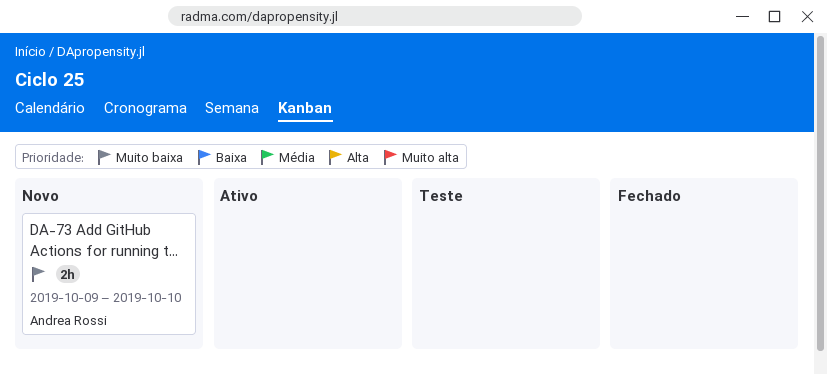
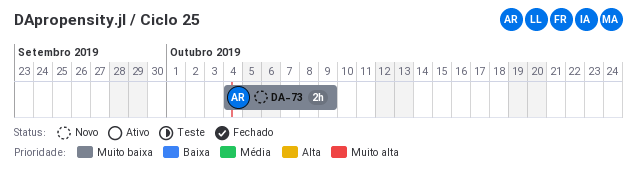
DA-73, start: Oct 9 -> Oct 4
DA-73, due: Oct 10 -> Oct 9

